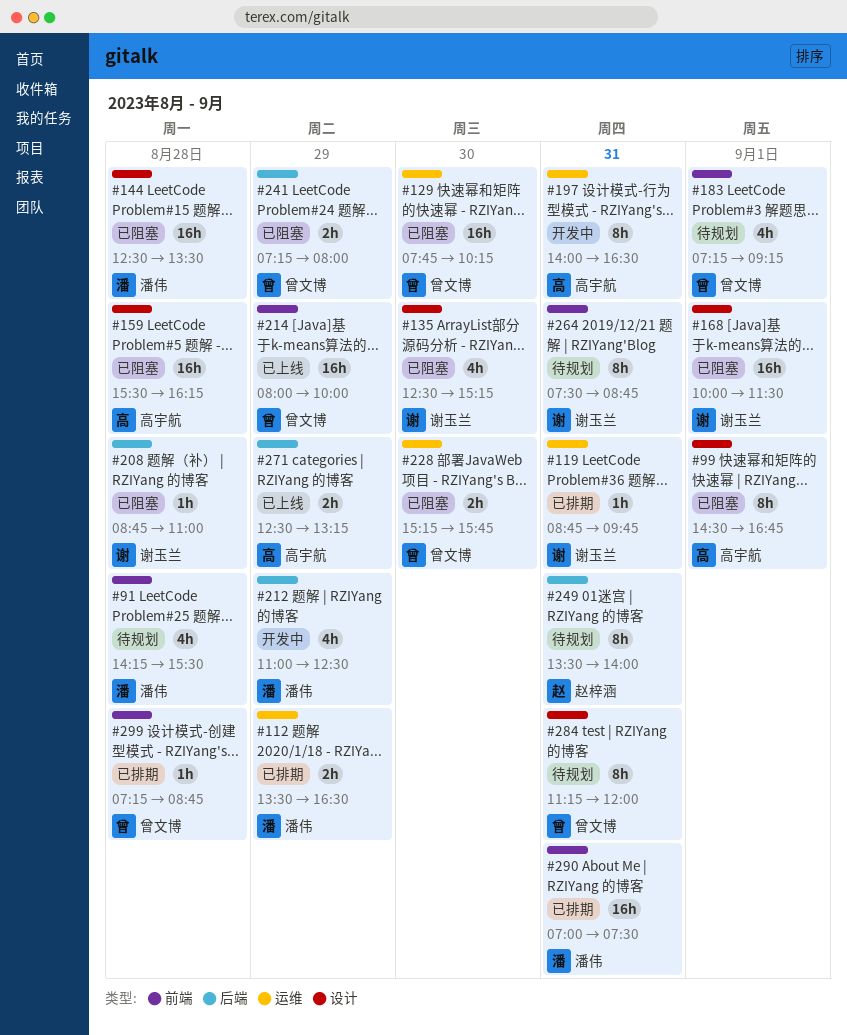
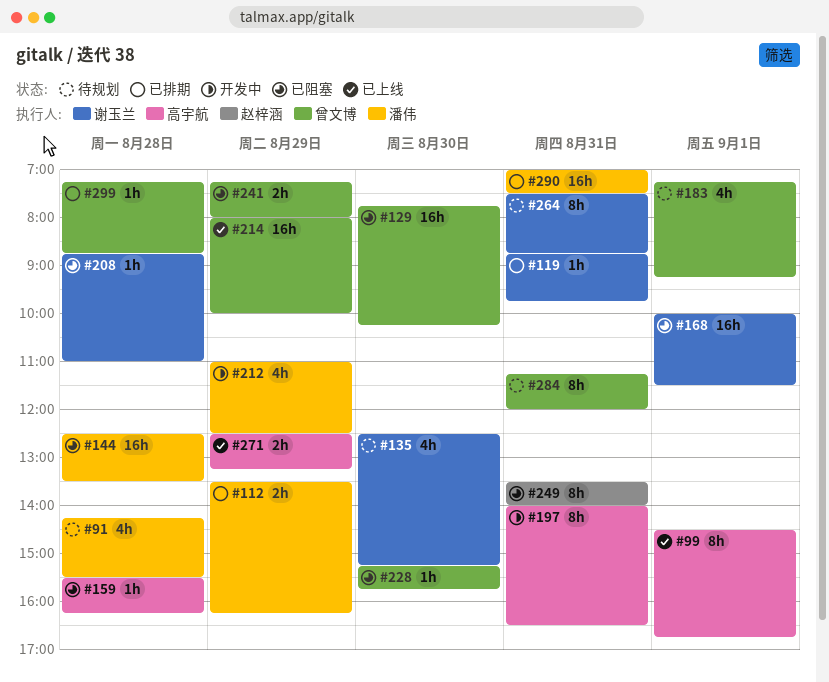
#99, status: 已阻塞 -> 已上线
#112, ends: 16:30 -> 16:15
#135, status: 已阻塞 -> 待规划
#159, estimate: 16h -> 1h
#228, estimate: 2h -> 1h
#249, status: 待规划 -> 已阻塞

